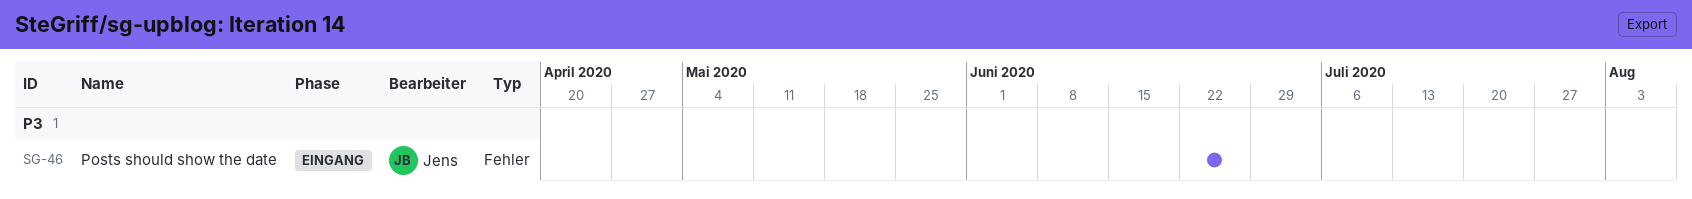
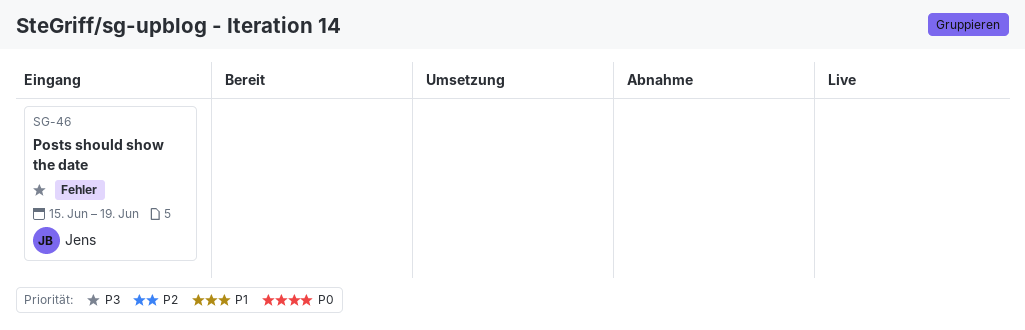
SG-46, start: Jun 22 -> Jun 15
SG-46, due: Jun 26 -> Jun 19

